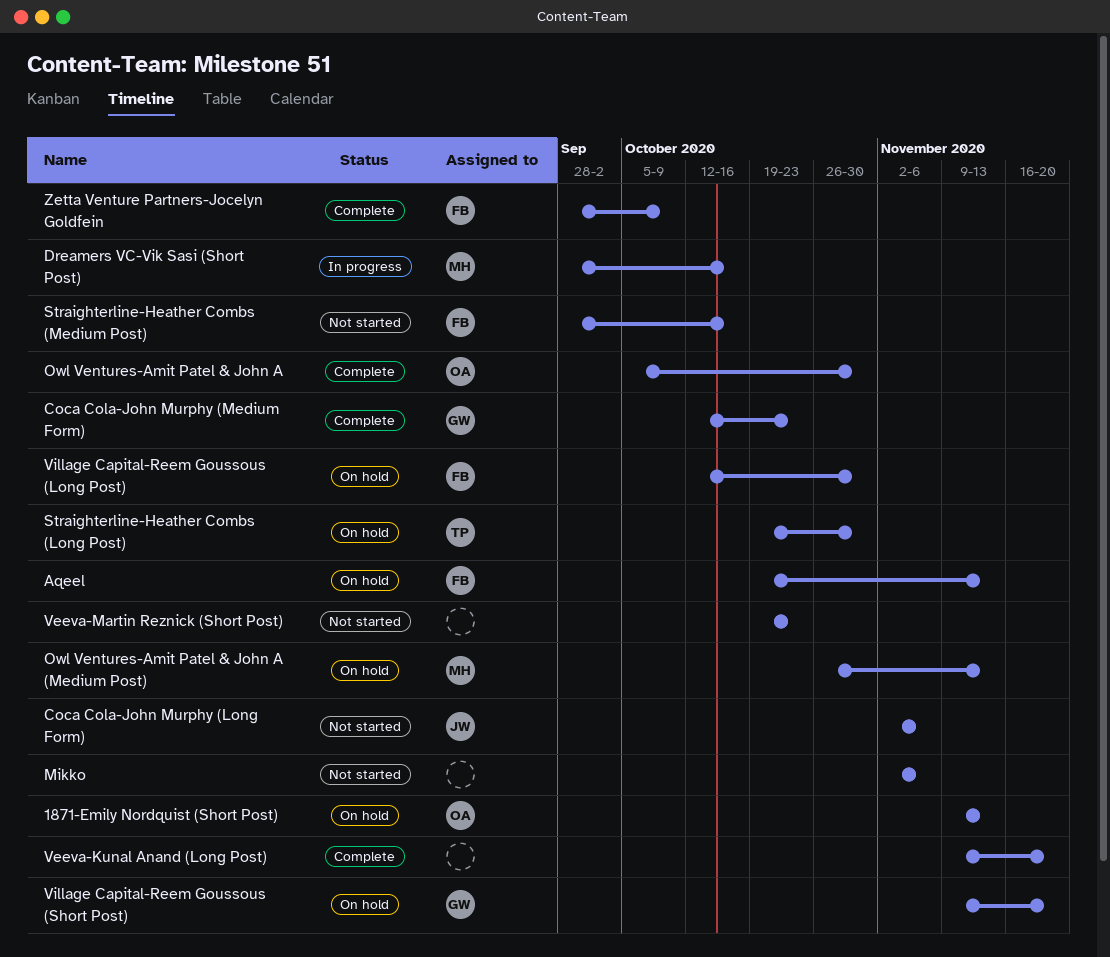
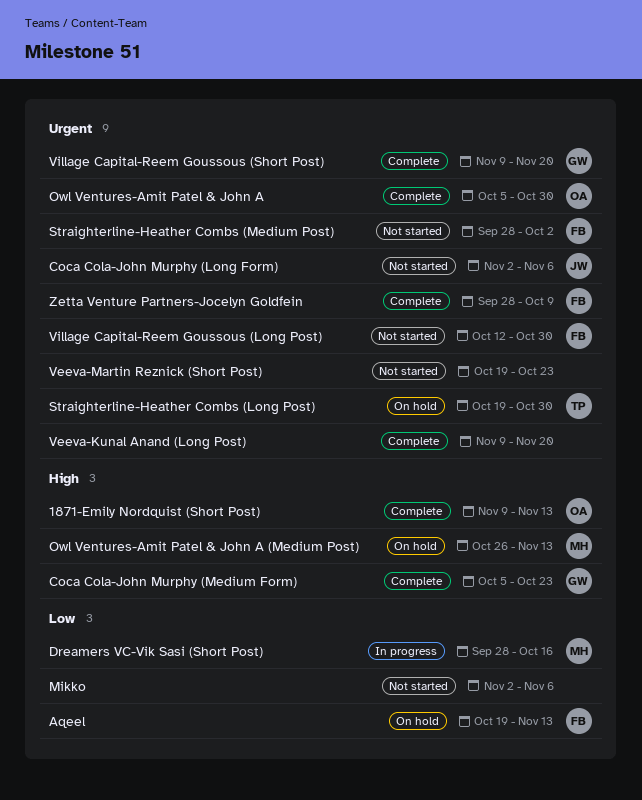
1871-Emily Nordquist (Short Post), status: On hold -> Complete
Coca Cola-John Murphy (Medium Form), start: Oct 12 -> Oct 5
Straighterline-Heather Combs (Medium Post), due: Oct 16 -> Oct 2
Village Capital-Reem Goussous (Long Post), status: On hold -> Not started
Village Capital-Reem Goussous (Short Post), status: On hold -> Complete

